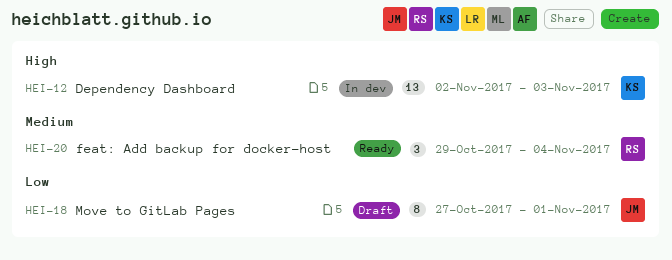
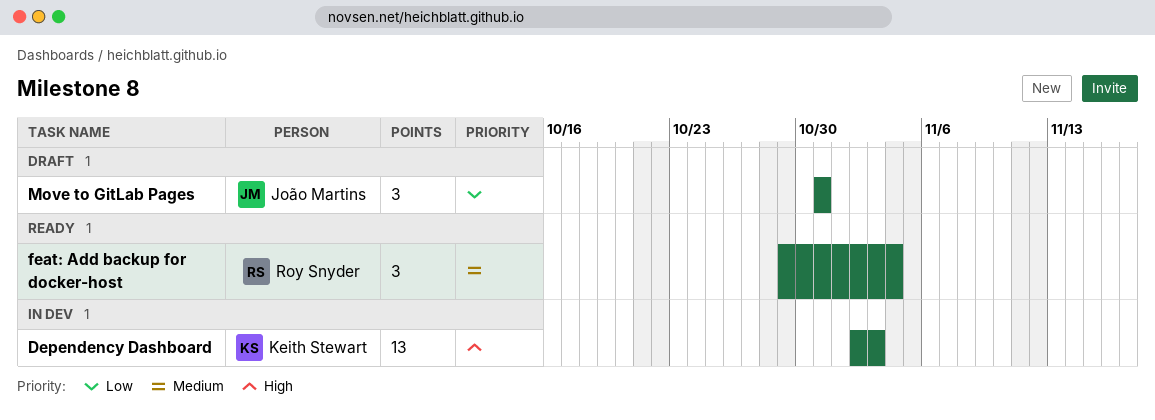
Move to GitLab Pages, estimate: 8 -> 3
Move to GitLab Pages, start: Oct 27 -> Oct 31
Move to GitLab Pages, due: Nov 1 -> Oct 31

